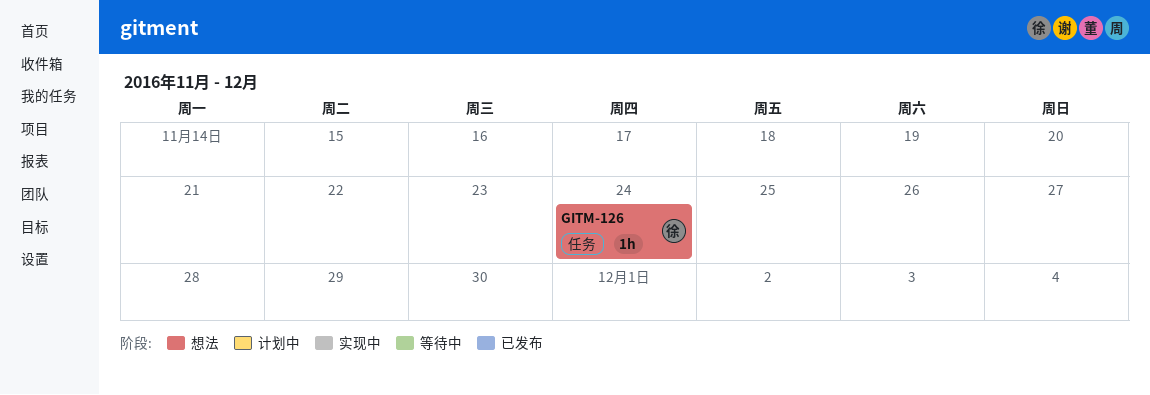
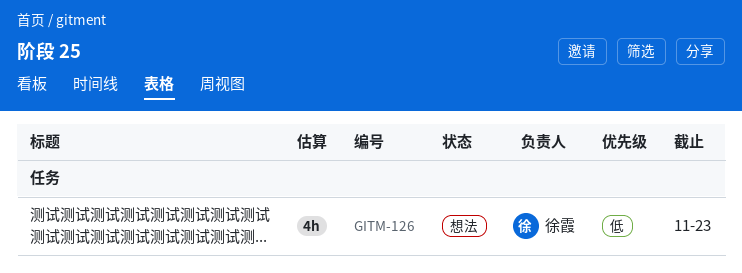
GITM-126, estimate: 1h -> 4h
GITM-126, due: Nov 24 -> Nov 23

